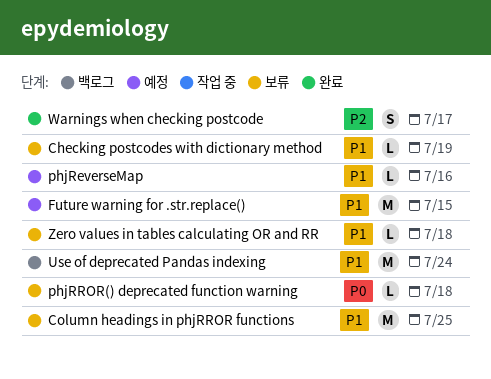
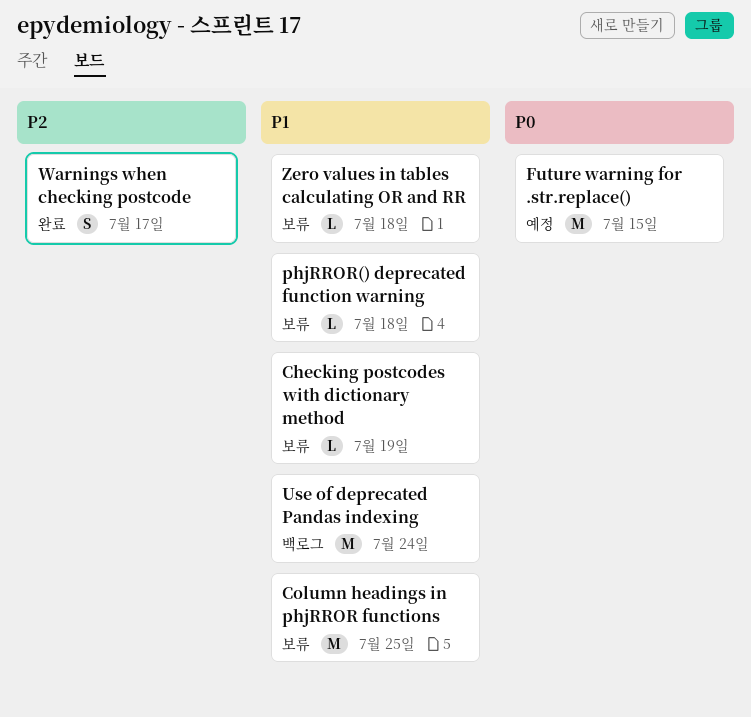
Future warning for .str.replace(), priority: P1 -> P0
phjReverseMap: present -> none
phjRROR() deprecated function warning, priority: P0 -> P1

